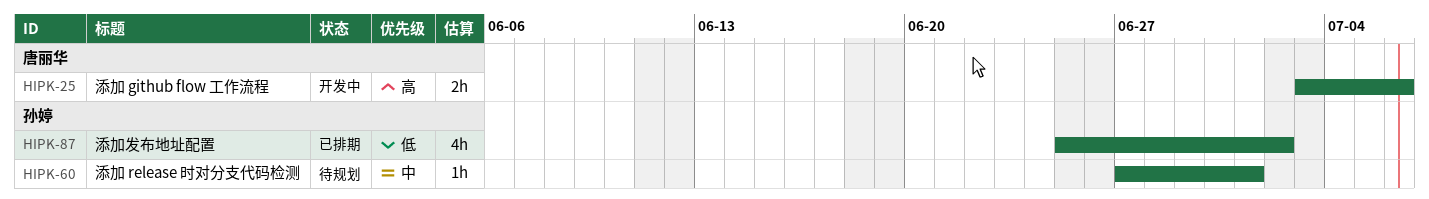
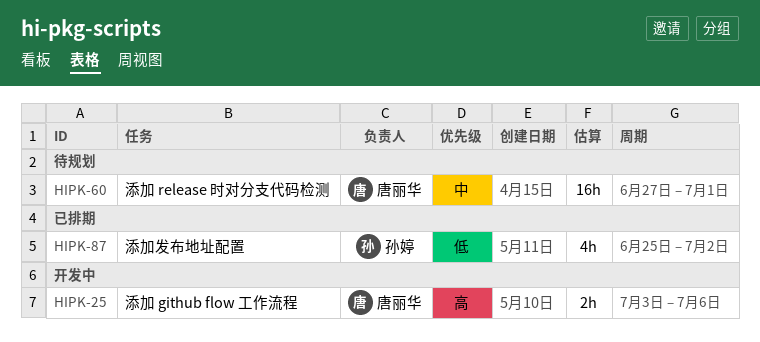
HIPK-60, owner: 孙婷 -> 唐丽华
HIPK-60, estimate: 1h -> 16h

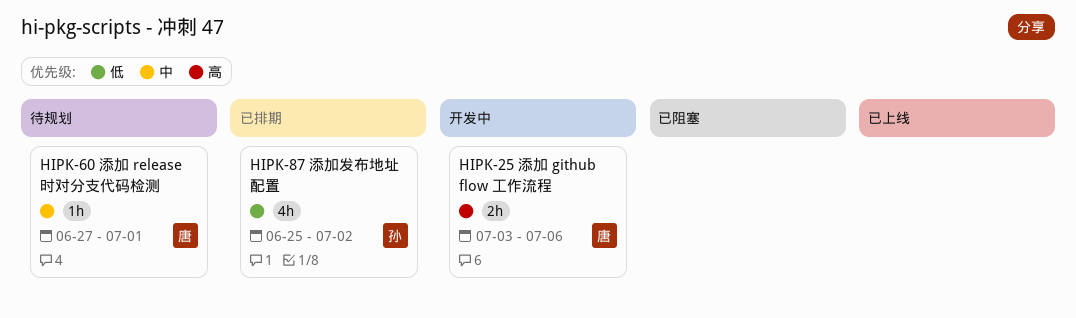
HIPK-60, estimate: 16h -> 1h

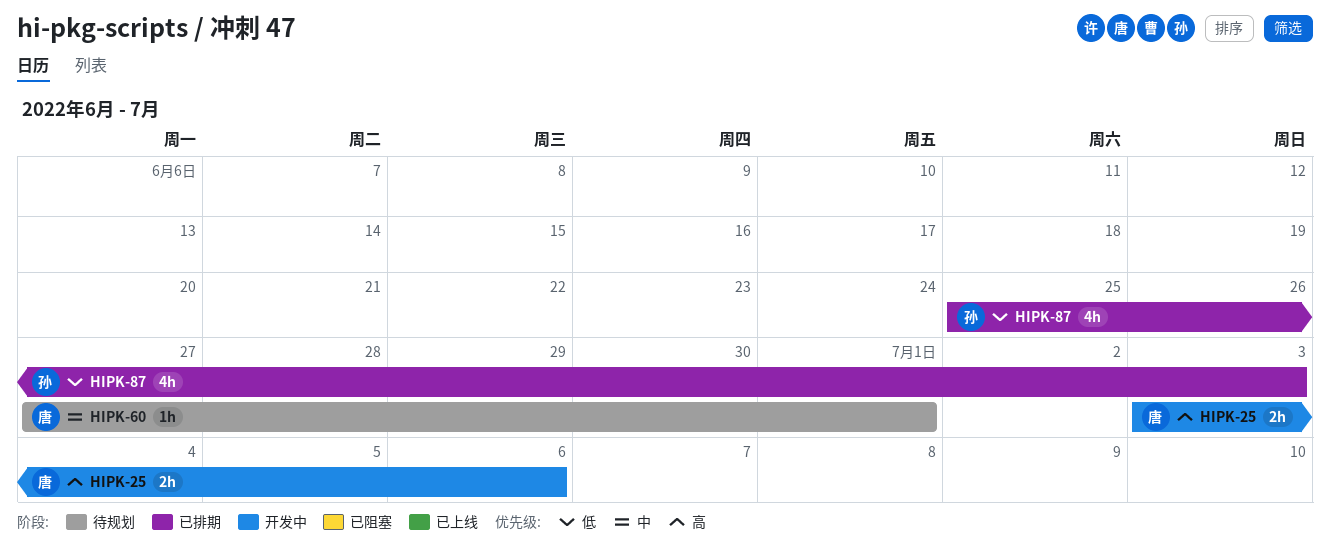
HIPK-87, due: Jul 2 -> Jul 3

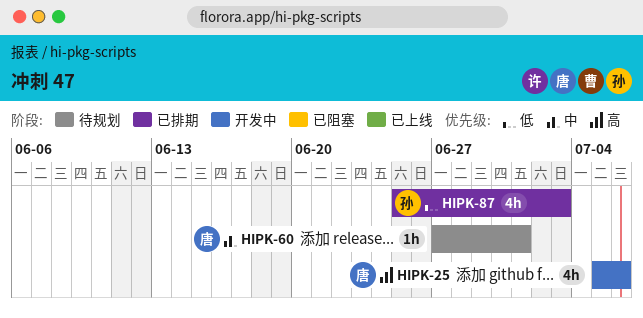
HIPK-25, estimate: 2h -> 4h
HIPK-25, start: Jul 3 -> Jul 5

